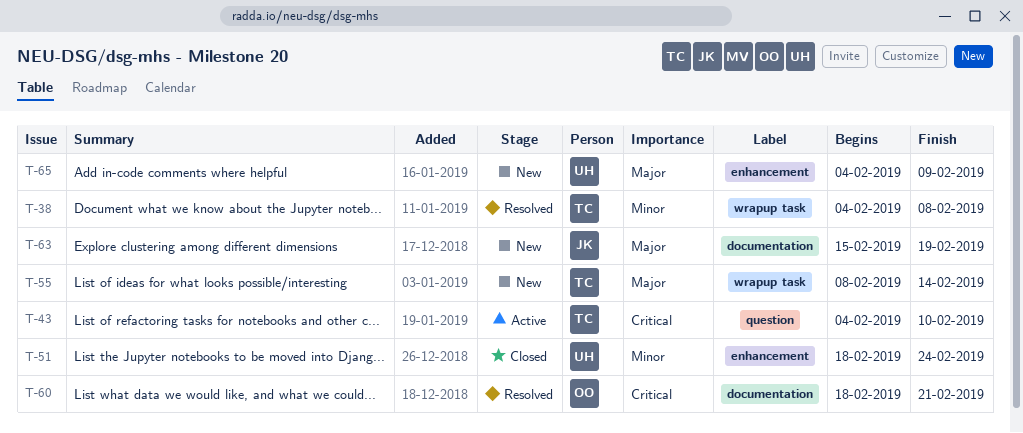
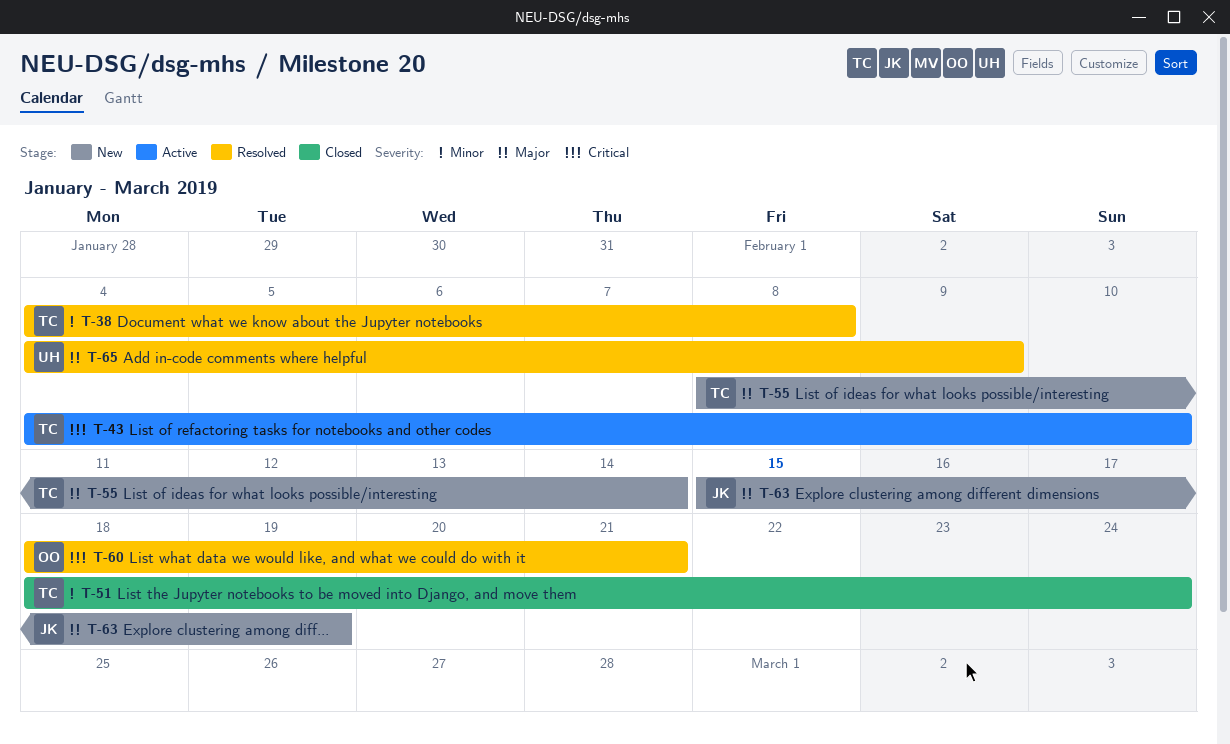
T-51, owner: UH -> TC
T-65, status: New -> Resolved

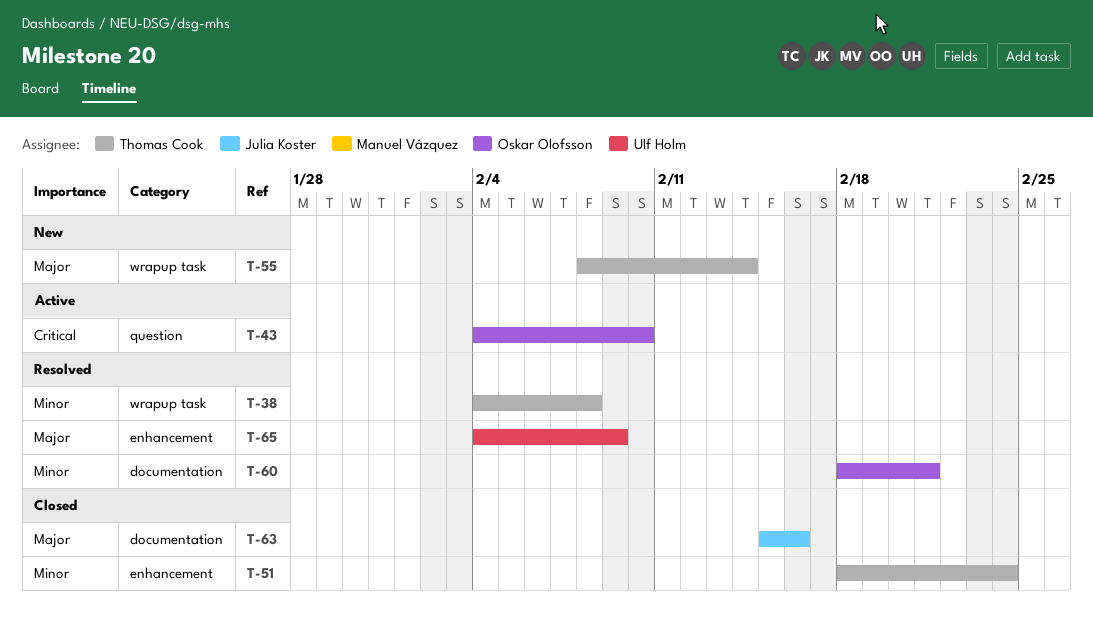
T-43, owner: Thomas Cook -> Oskar Olofsson
T-60, priority: Critical -> Minor
T-63, status: New -> Closed
T-63, due: Feb 19 -> Feb 16

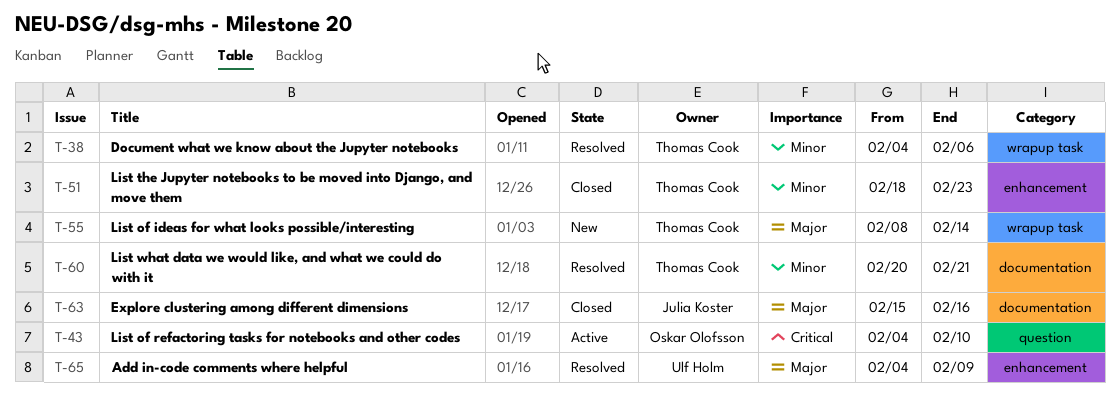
T-38, due: Feb 8 -> Feb 6
T-51, due: Feb 24 -> Feb 23
T-60, owner: Oskar Olofsson -> Thomas Cook
T-60, start: Feb 18 -> Feb 20

